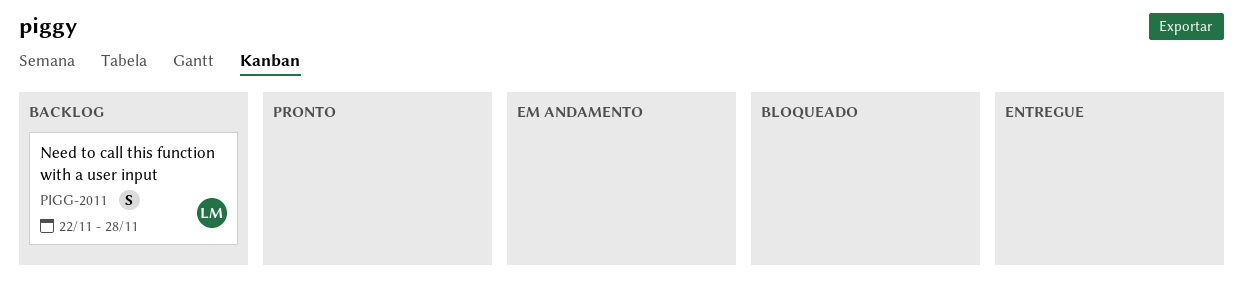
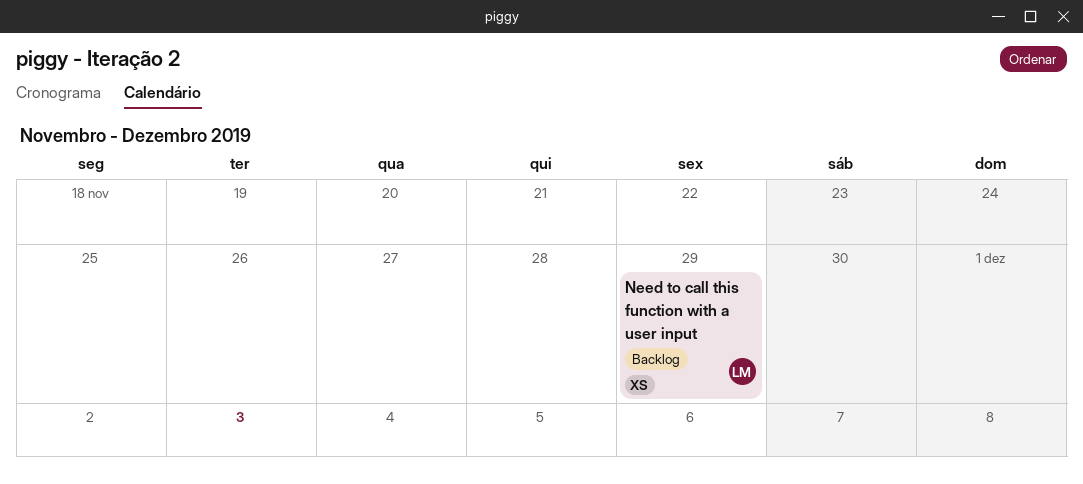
Need to call this function with a user input, estimate: S -> XS
Need to call this function with a user input, due: Nov 28 -> Nov 29

